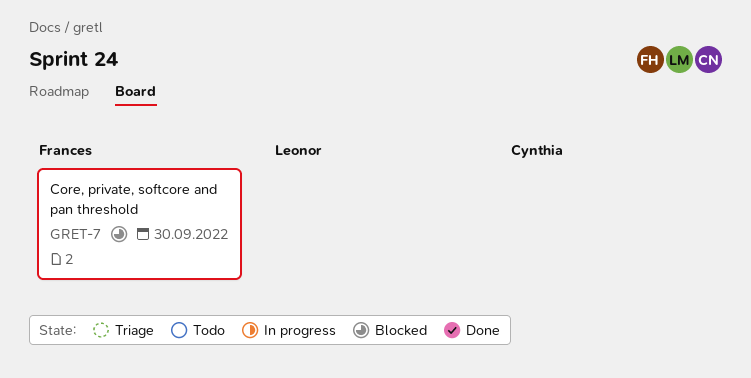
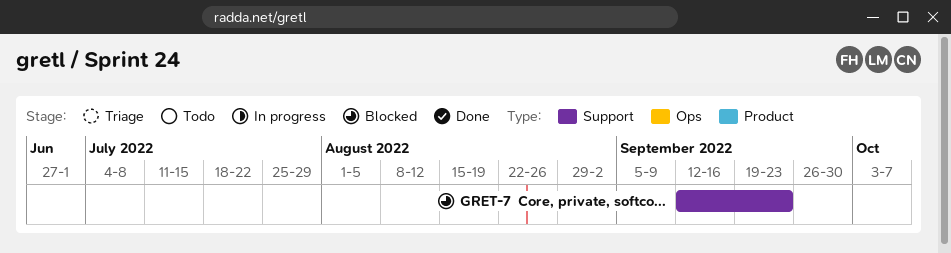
GRET-7, due: Sep 30 -> Sep 23

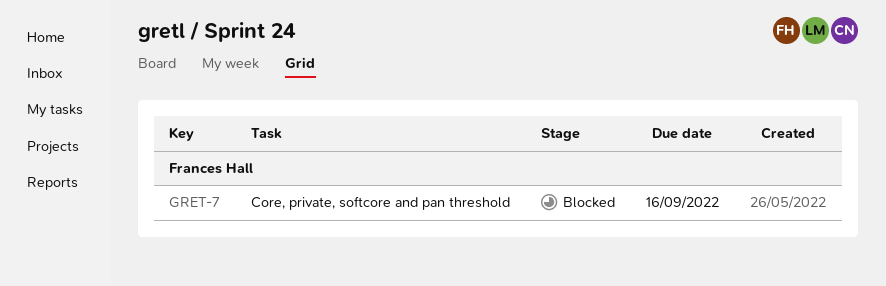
GRET-7, due: Sep 23 -> Sep 16

